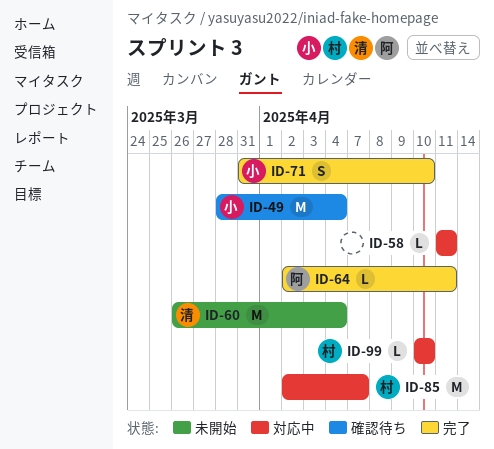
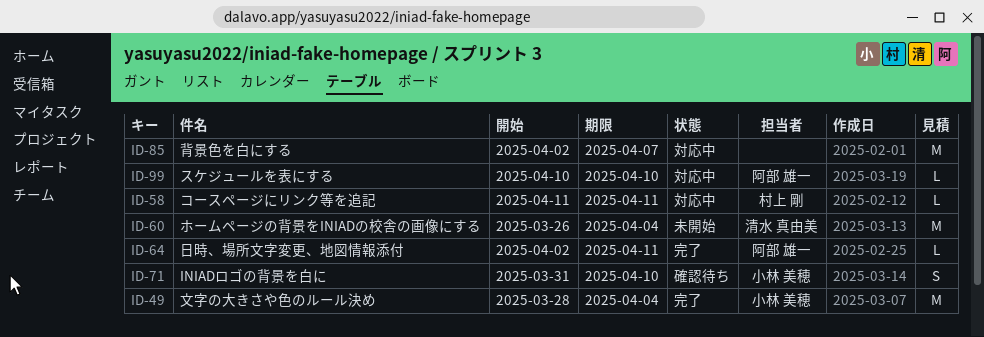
ID-49, status: 確認待ち -> 完了
ID-58, owner: none -> 村上 剛
ID-71, status: 完了 -> 確認待ち
ID-85, owner: 村上 剛 -> none
ID-99, owner: 村上 剛 -> 阿部 雄一

